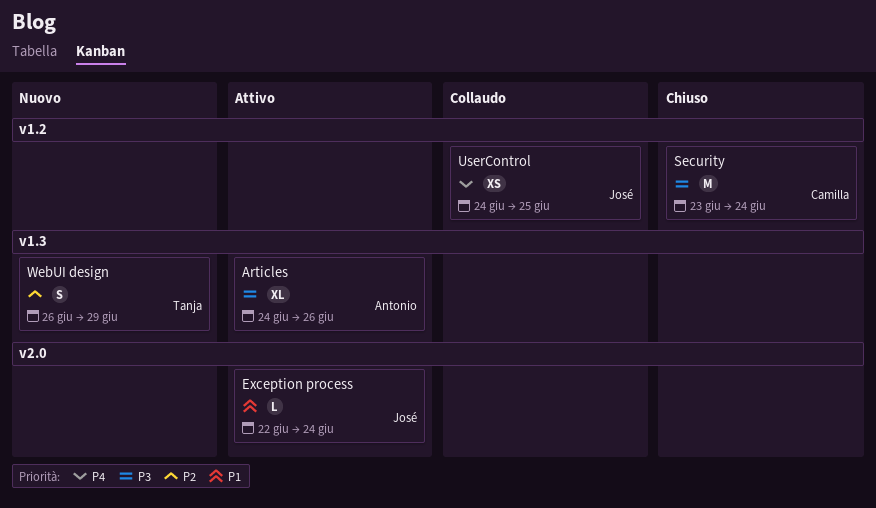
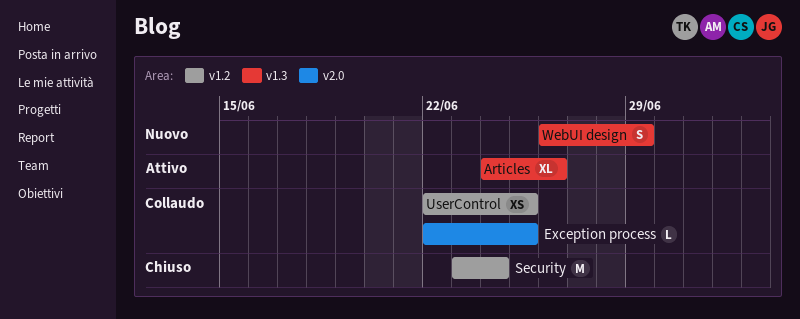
Exception process, status: Attivo -> Collaudo
Exception process, due: Jun 24 -> Jun 25
UserControl, start: Jun 24 -> Jun 22

